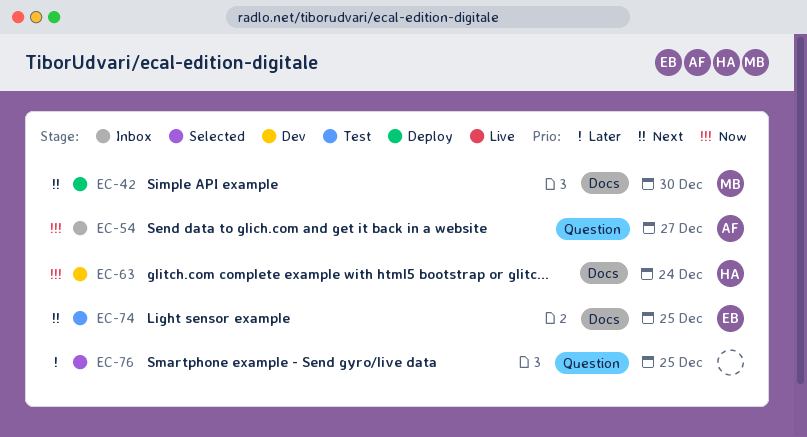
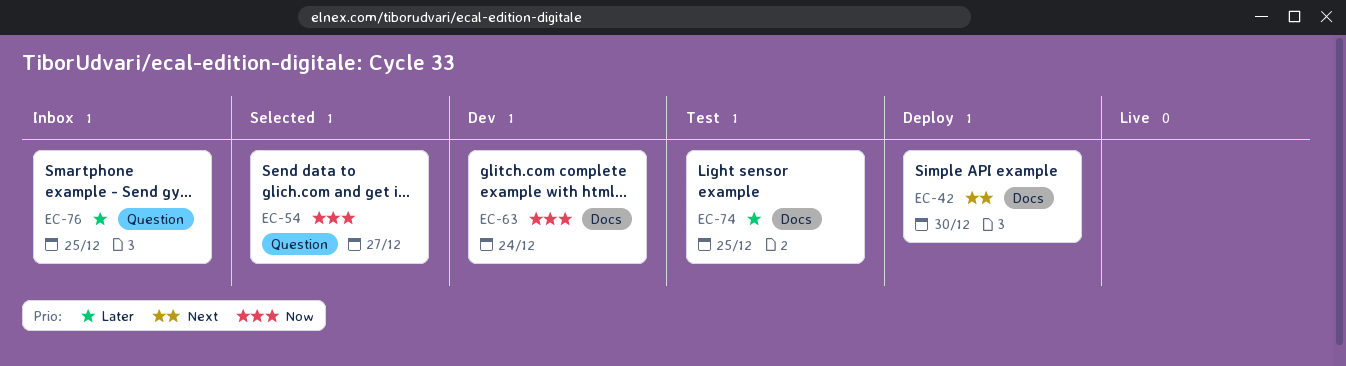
EC-54, status: Inbox -> Selected
EC-74, priority: Next -> Later
EC-76, status: Selected -> Inbox

